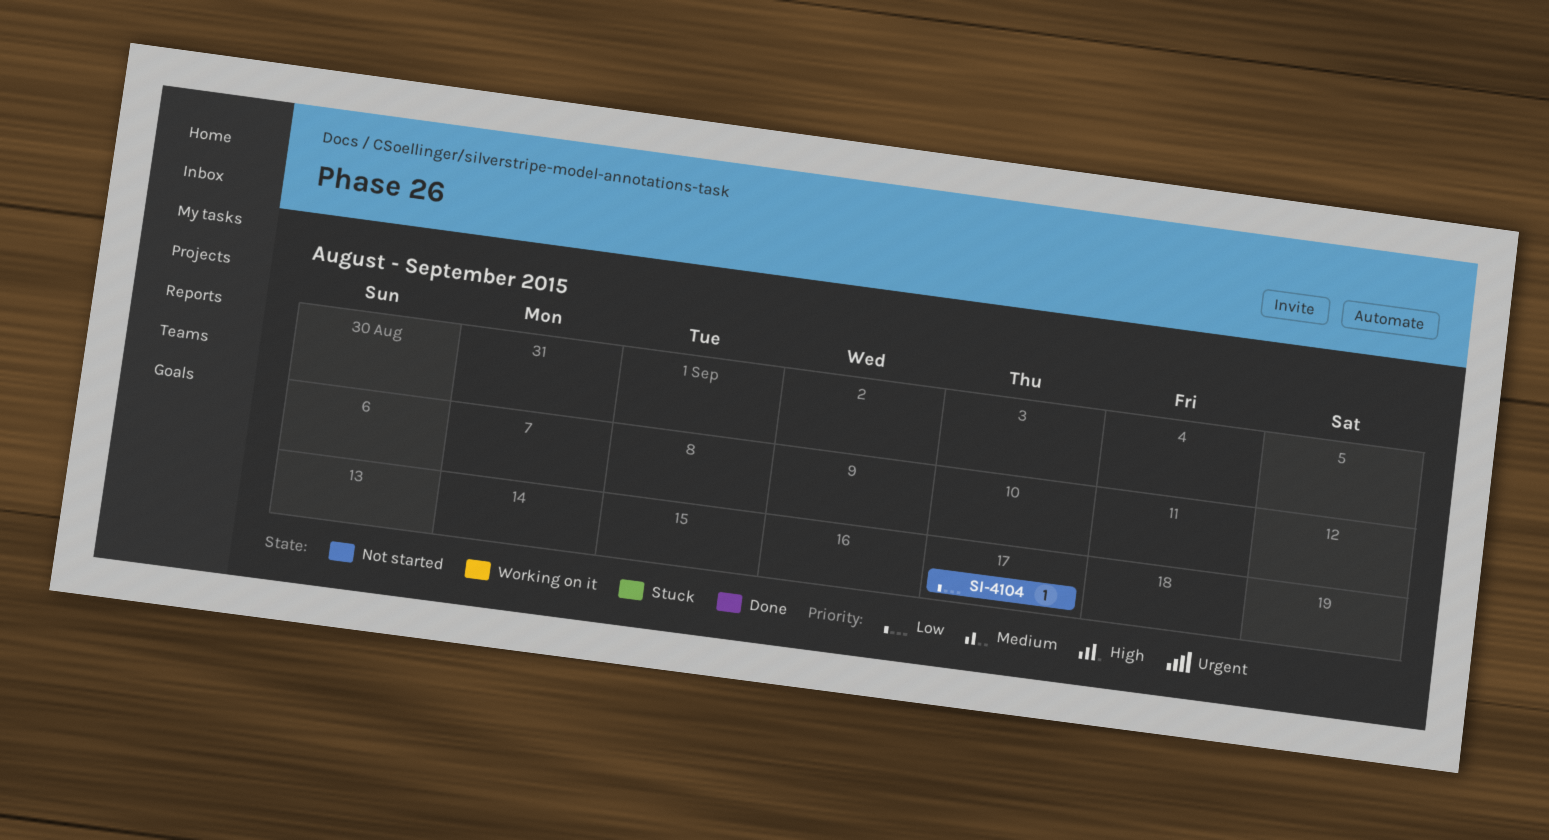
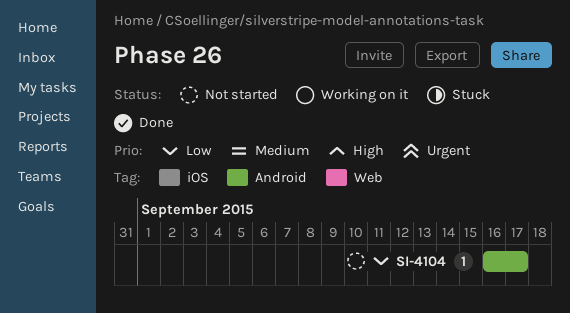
SI-4104, start: Sep 17 -> Sep 16

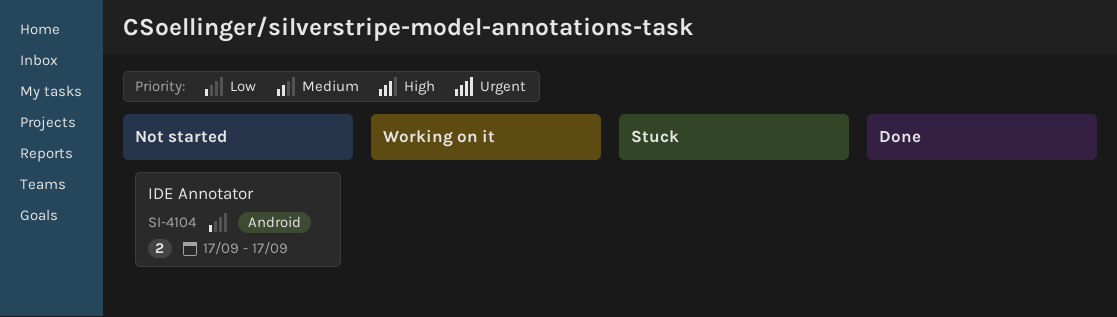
SI-4104, estimate: 1 -> 2
SI-4104, start: Sep 16 -> Sep 17

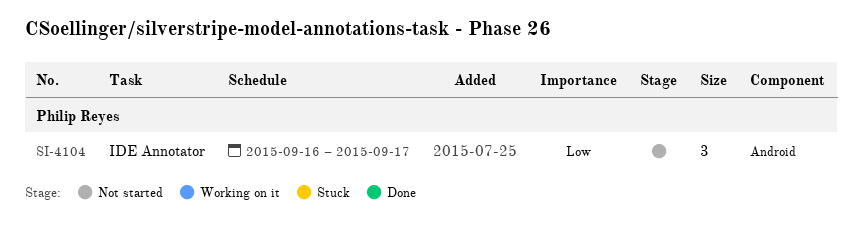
SI-4104, estimate: 2 -> 3
SI-4104, start: Sep 17 -> Sep 16

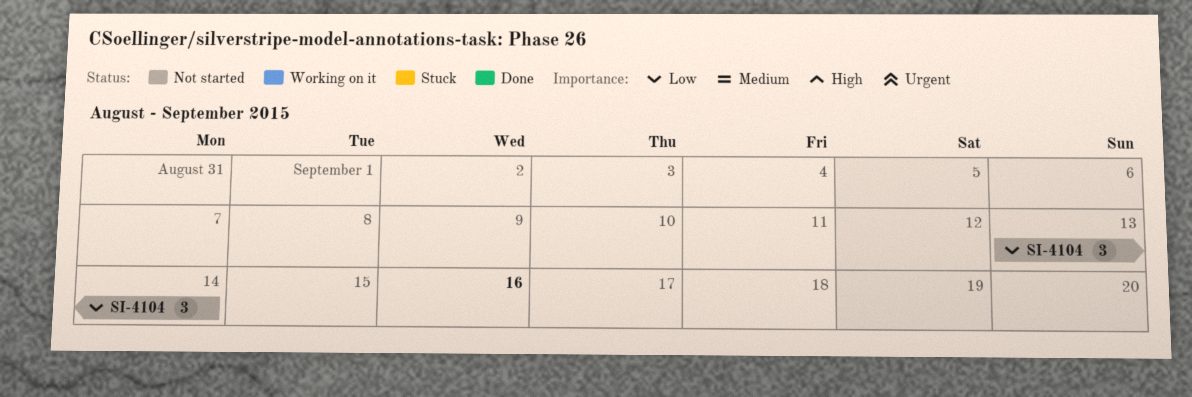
SI-4104, start: Sep 16 -> Sep 13
SI-4104, due: Sep 17 -> Sep 14

